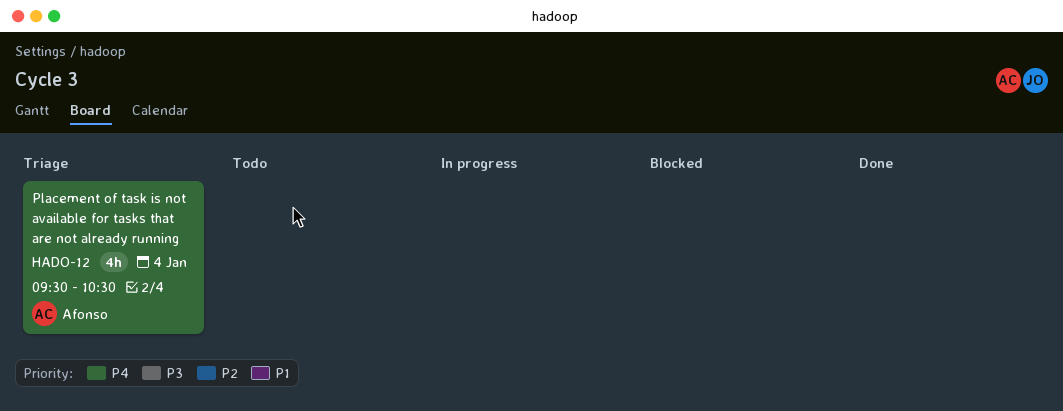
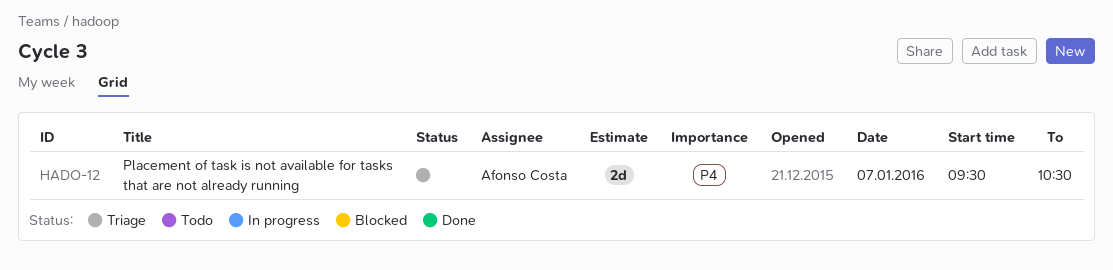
HADO-12, estimate: 4h -> 2d
HADO-12, day: Jan 4 -> Jan 7

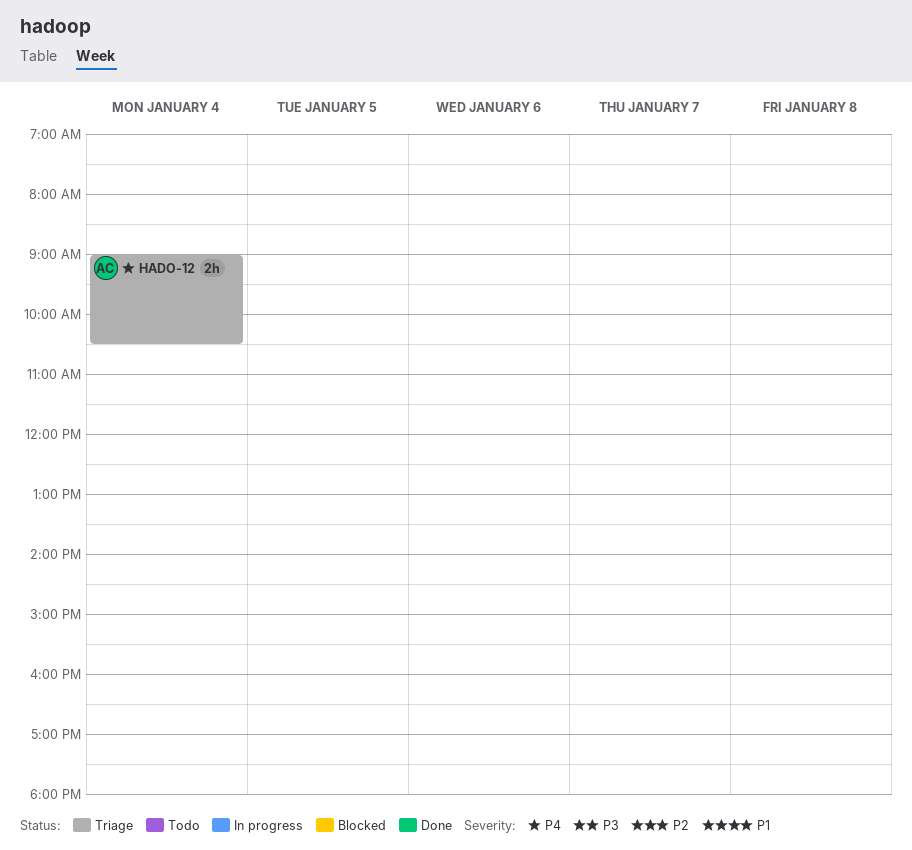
HADO-12, estimate: 2d -> 2h
HADO-12, day: Jan 7 -> Jan 4
HADO-12, begins: 09:30 -> 09:00

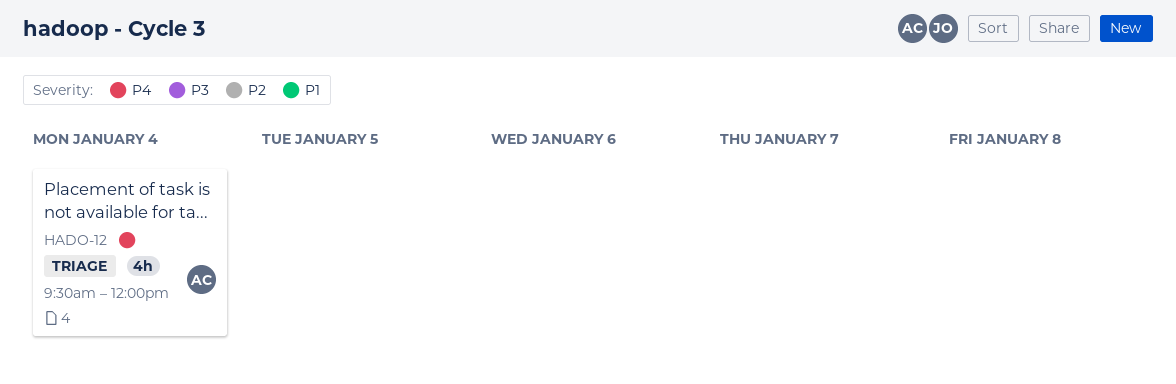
HADO-12, estimate: 2h -> 4h
HADO-12, begins: 09:00 -> 09:30
HADO-12, ends: 10:30 -> 12:00

